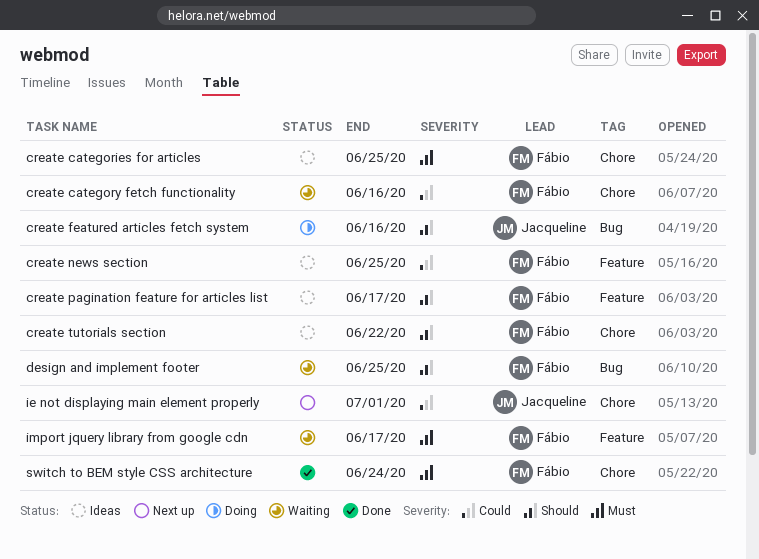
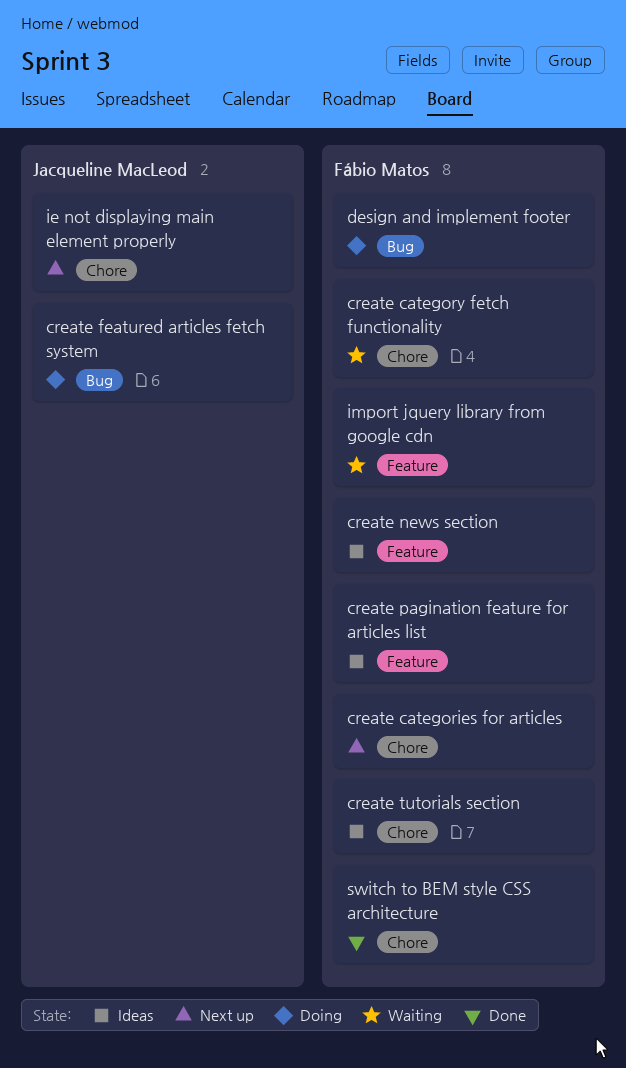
create categories for articles, status: Ideas -> Next up
design and implement footer, status: Waiting -> Doing

